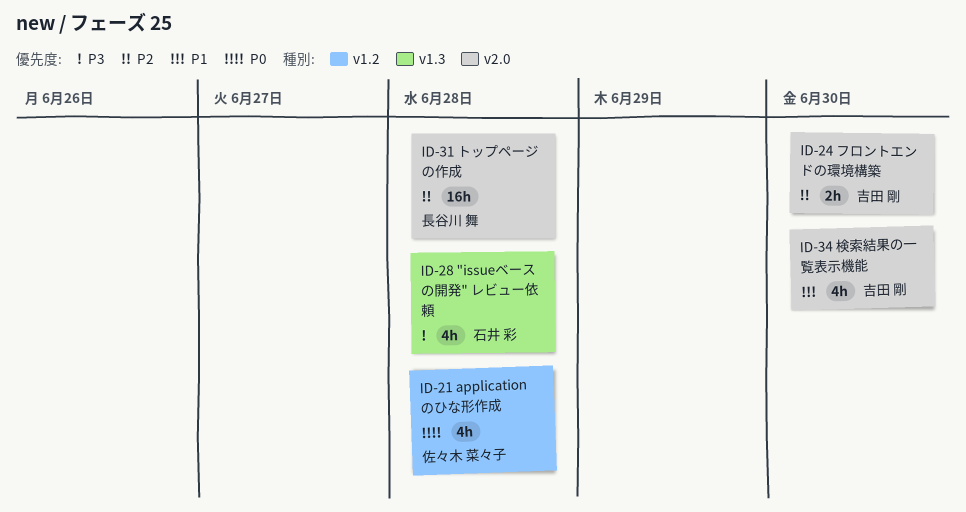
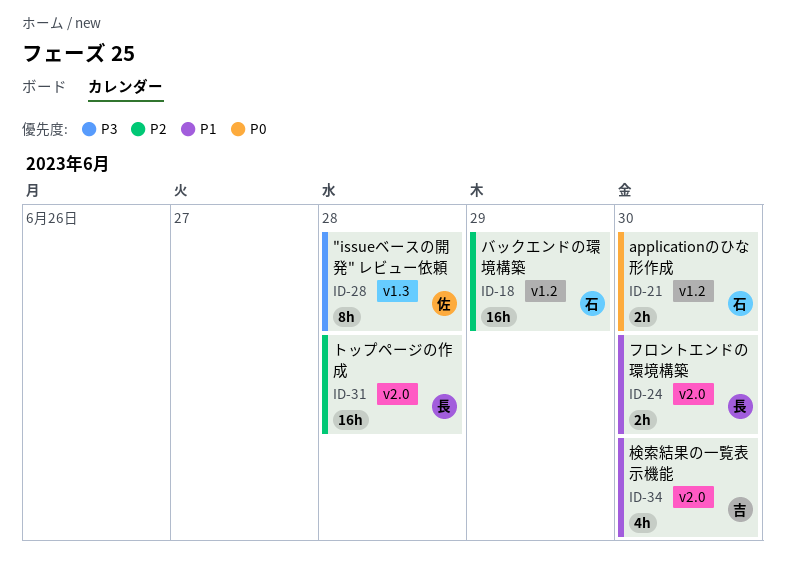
ID-18: none -> present
ID-21, owner: 佐々木 菜々子 -> 石井 彩
ID-21, estimate: 4h -> 2h
ID-21, due: Jun 28 -> Jun 30
ID-24, owner: 吉田 剛 -> 長谷川 舞
ID-24, priority: P2 -> P1
ID-28, owner: 石井 彩 -> 佐々木 菜々子
ID-28, estimate: 4h -> 8h

